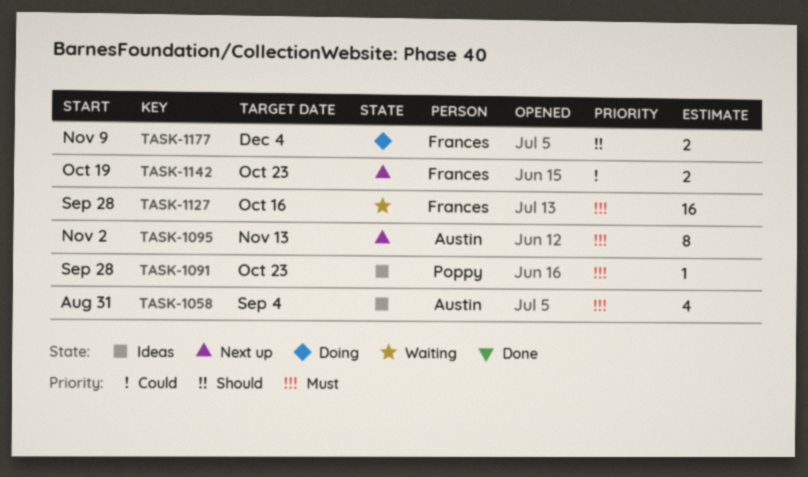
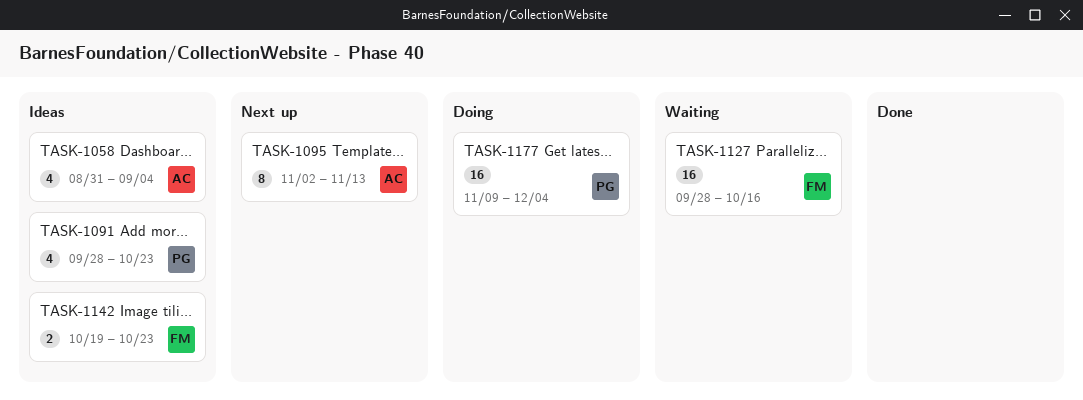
TASK-1091, estimate: 1 -> 4
TASK-1142, status: Next up -> Ideas
TASK-1177, owner: Frances -> Poppy
TASK-1177, estimate: 2 -> 16

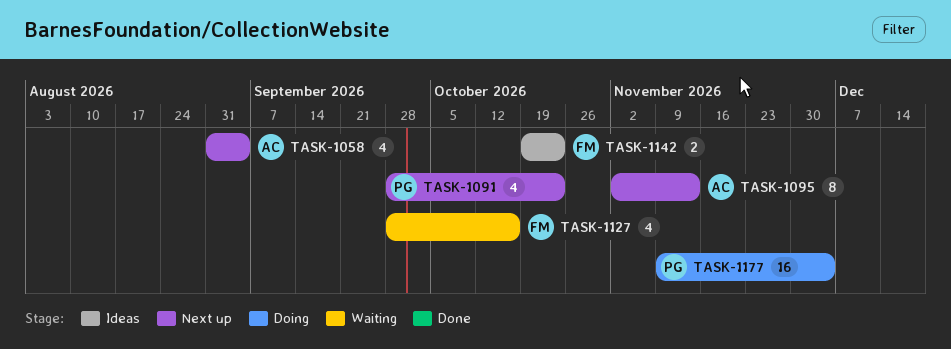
TASK-1058, status: Ideas -> Next up
TASK-1091, status: Ideas -> Next up
TASK-1127, estimate: 16 -> 4

